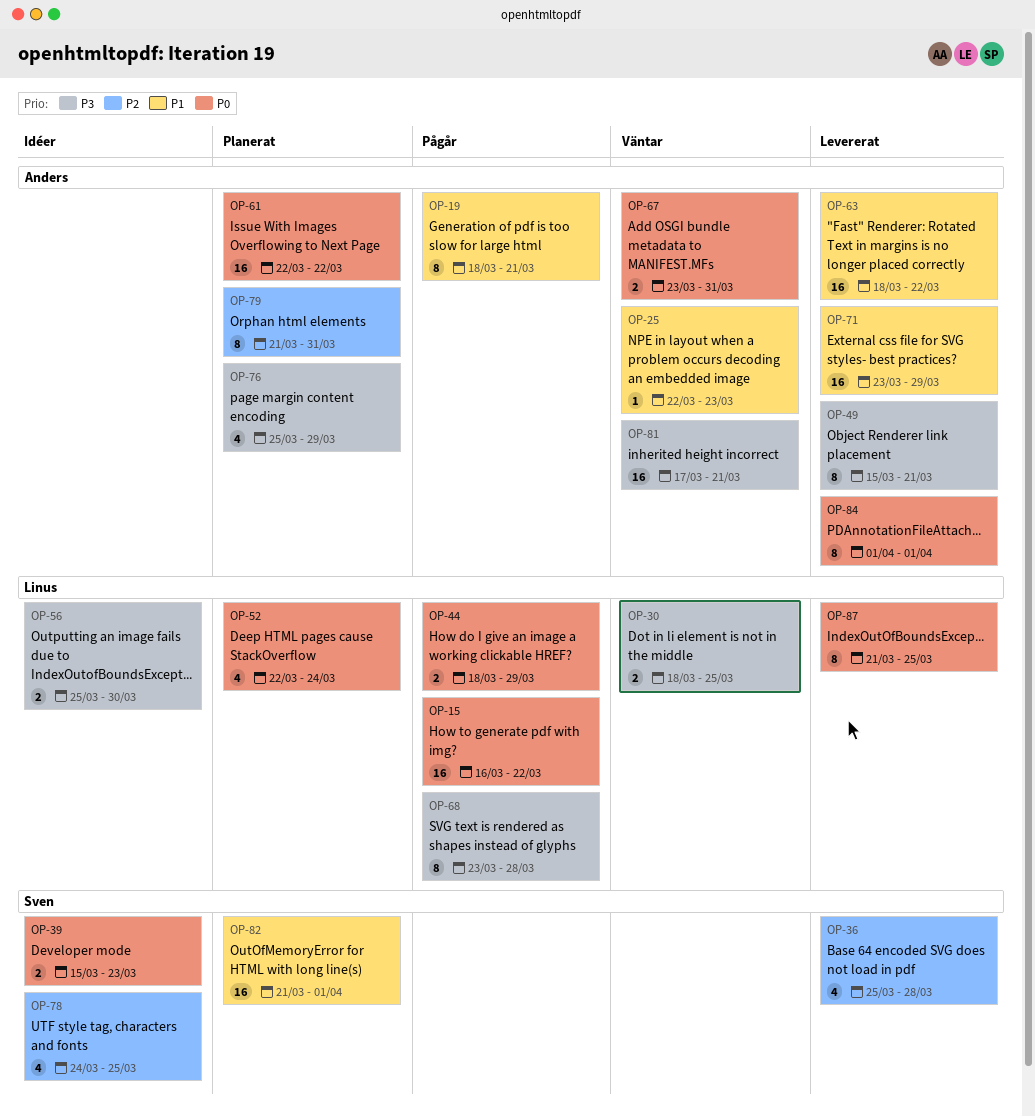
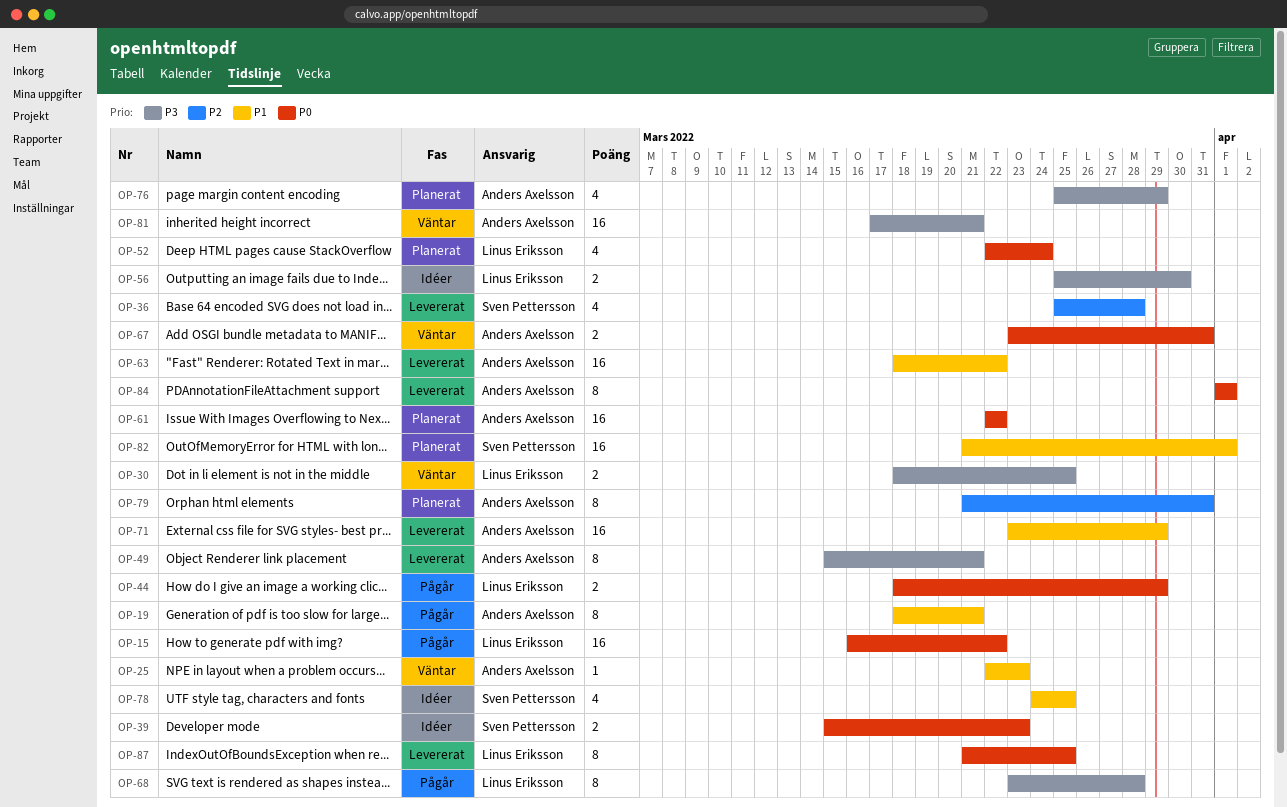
OP-78, priority: P2 -> P1

